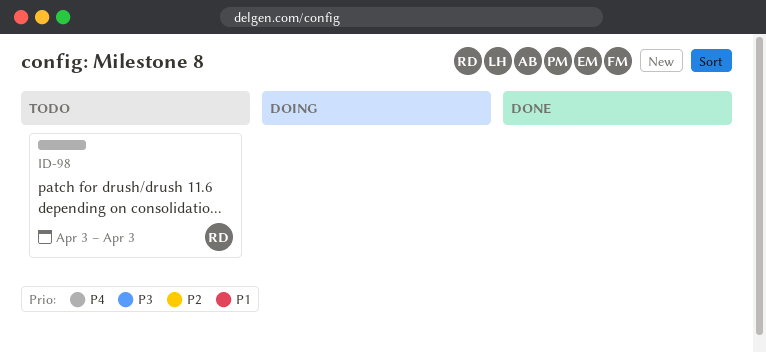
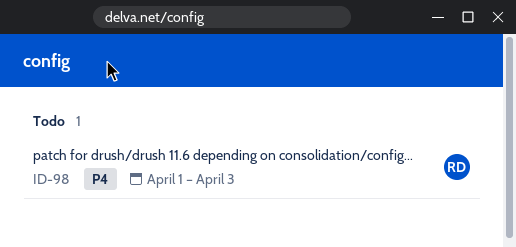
ID-98, start: Apr 3 -> Apr 1

